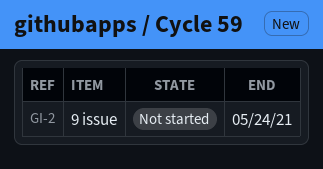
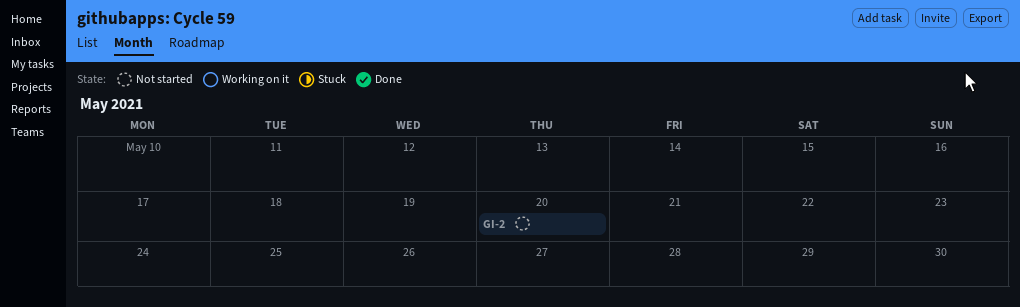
GI-2, due: May 24 -> May 20

